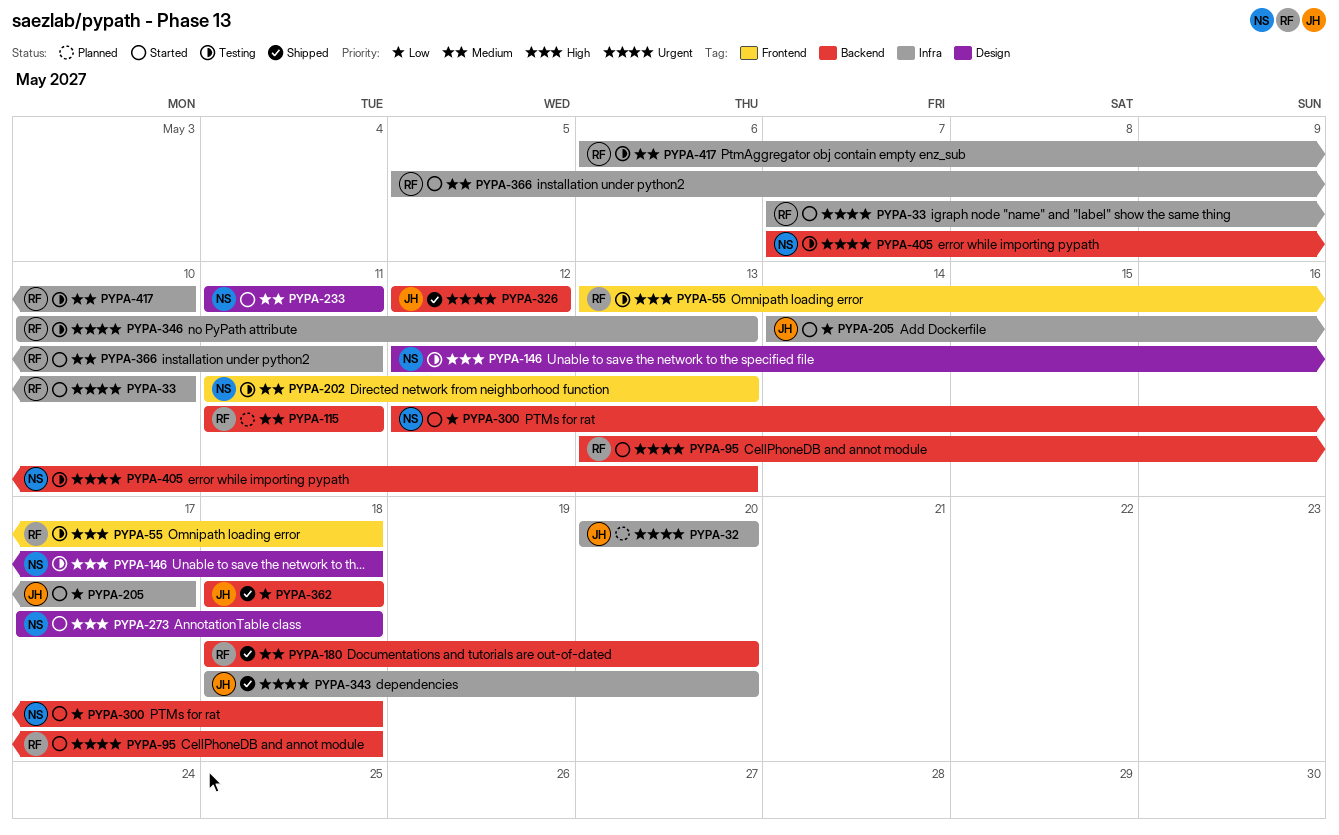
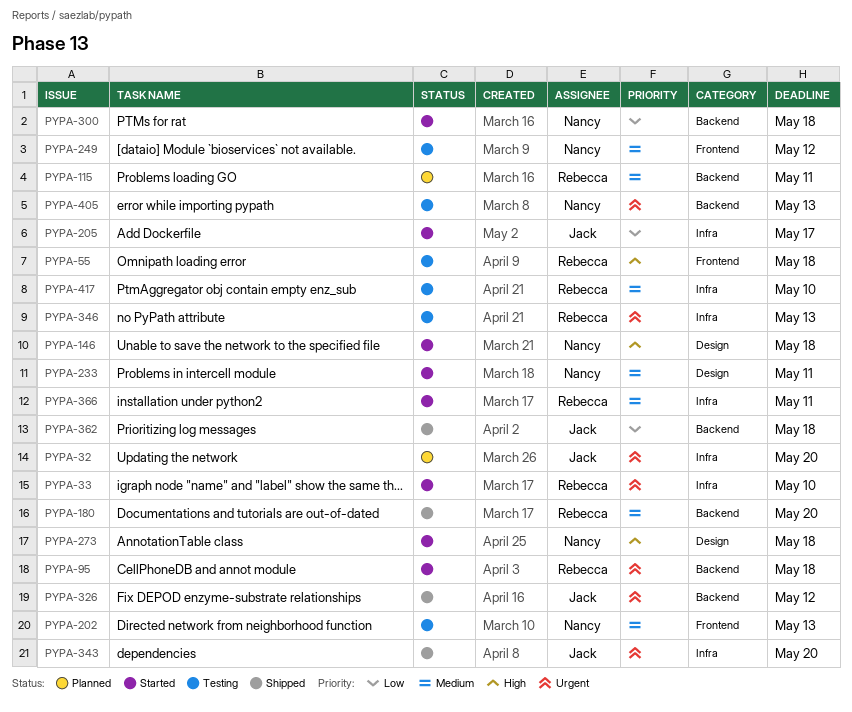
PYPA-146, status: Testing -> Started
PYPA-249: none -> present

